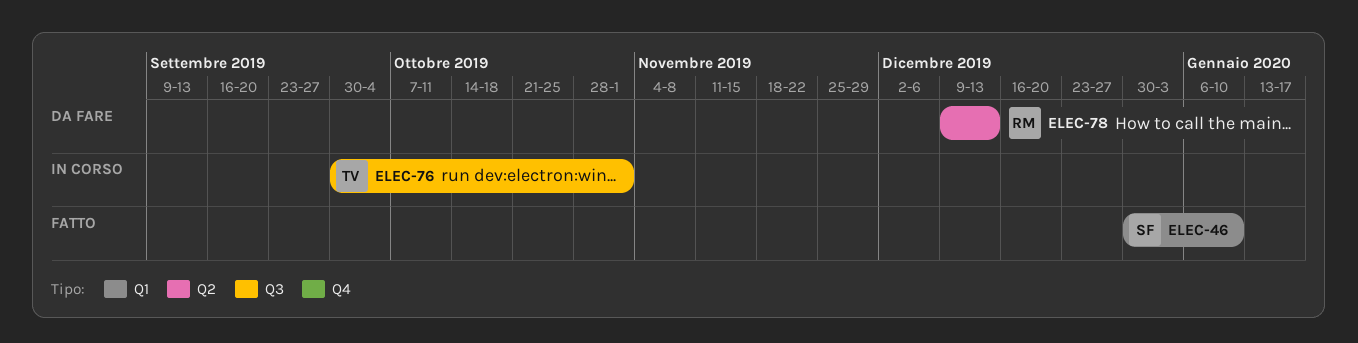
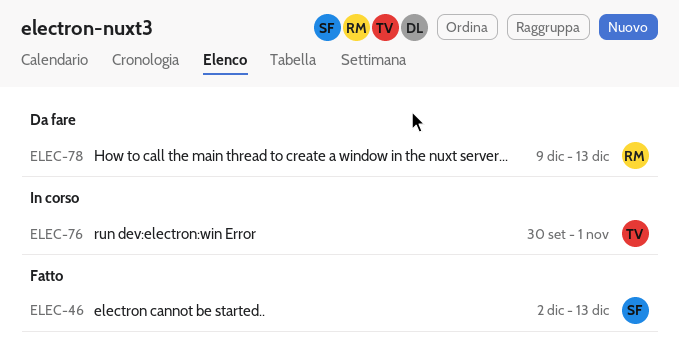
ELEC-46, start: Dec 30 -> Dec 2
ELEC-46, due: Jan 10 -> Dec 13

